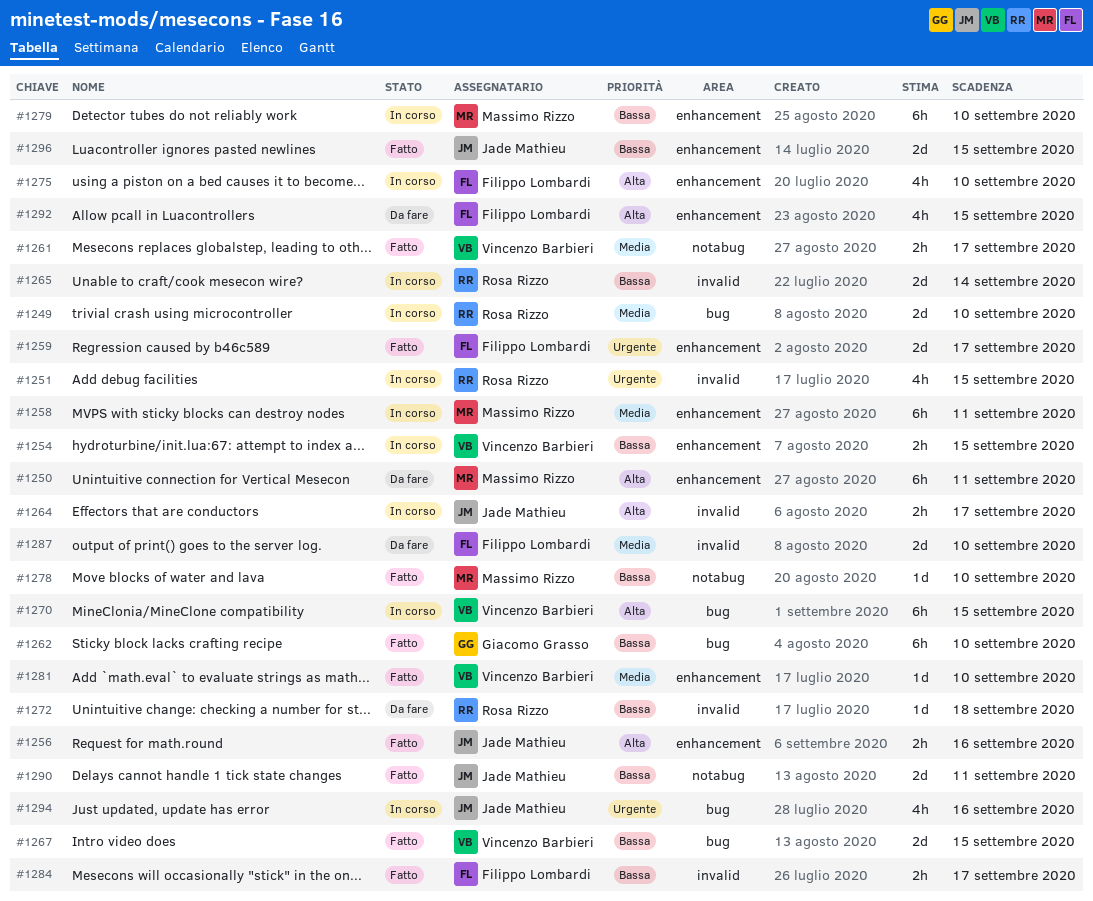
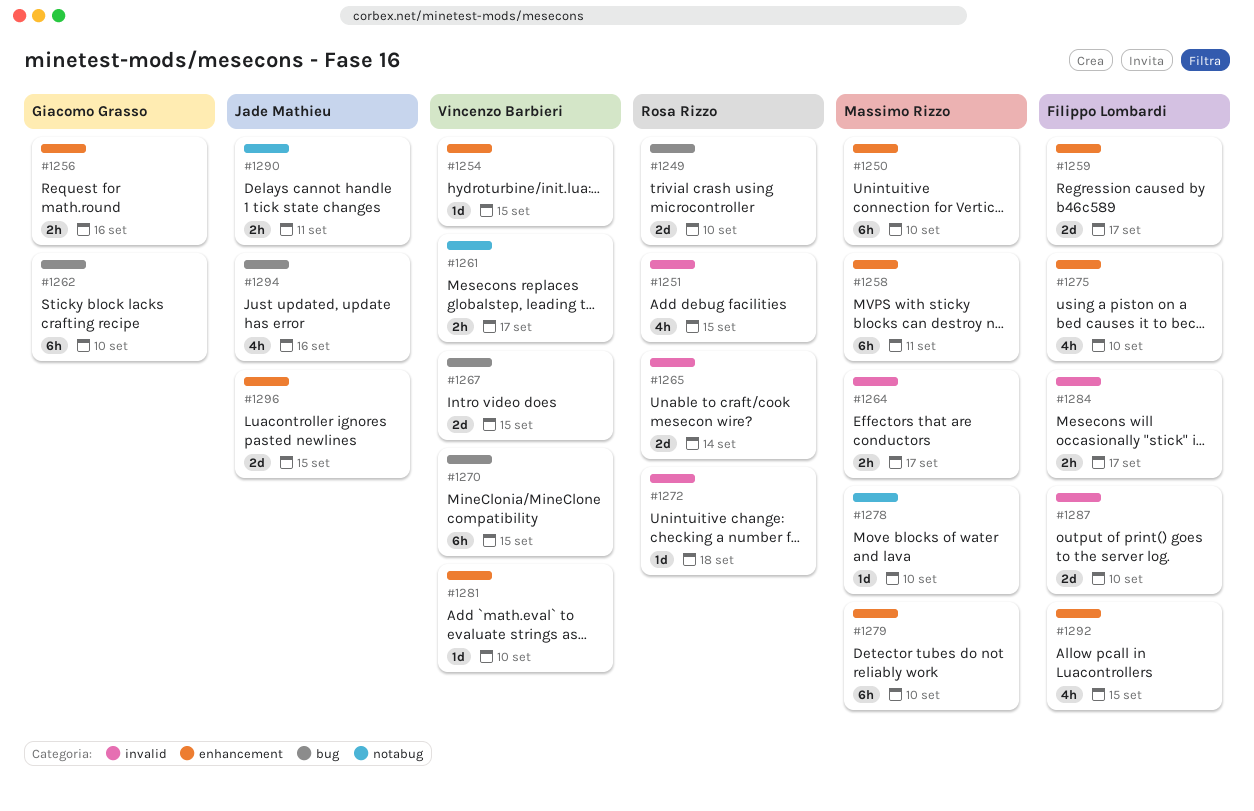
#1250, due: Sep 11 -> Sep 10
#1254, estimate: 2h -> 1d
#1256, owner: Jade Mathieu -> Giacomo Grasso
#1264, owner: Jade Mathieu -> Massimo Rizzo
#1290, estimate: 2d -> 2h

